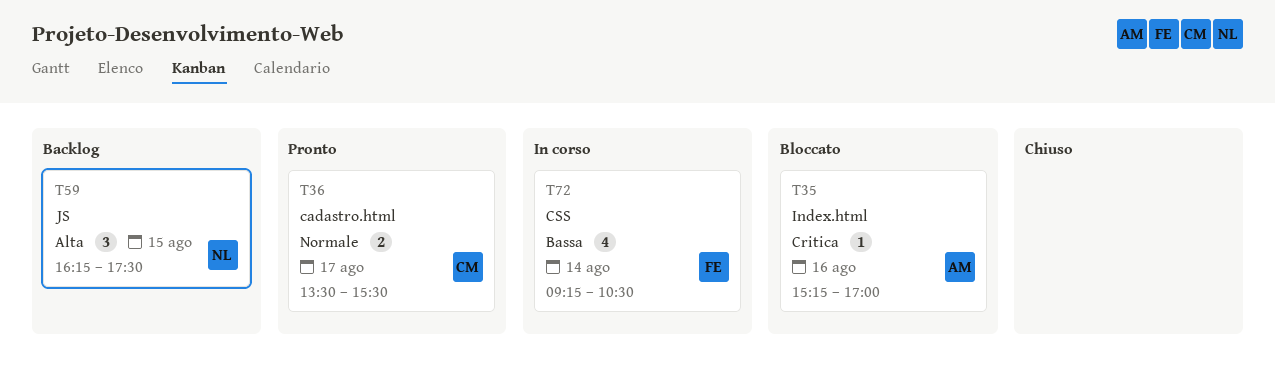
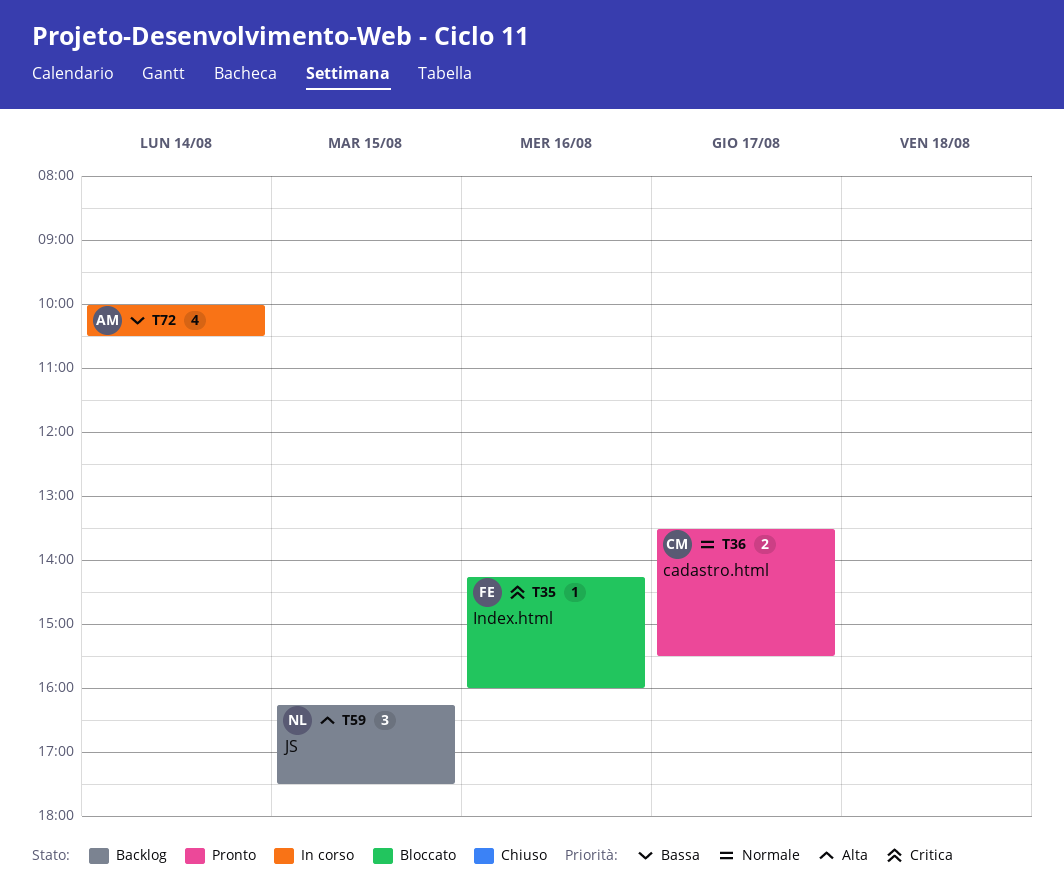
T35, owner: AM -> FE
T35, begins: 15:15 -> 14:15
T35, ends: 17:00 -> 16:00
T72, owner: FE -> AM
T72, begins: 09:15 -> 10:00

